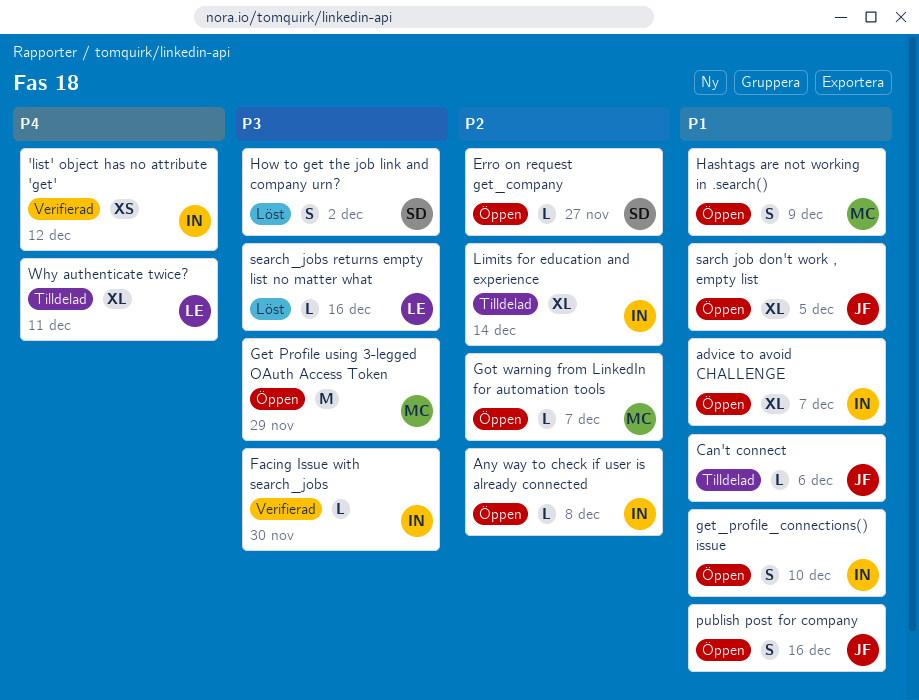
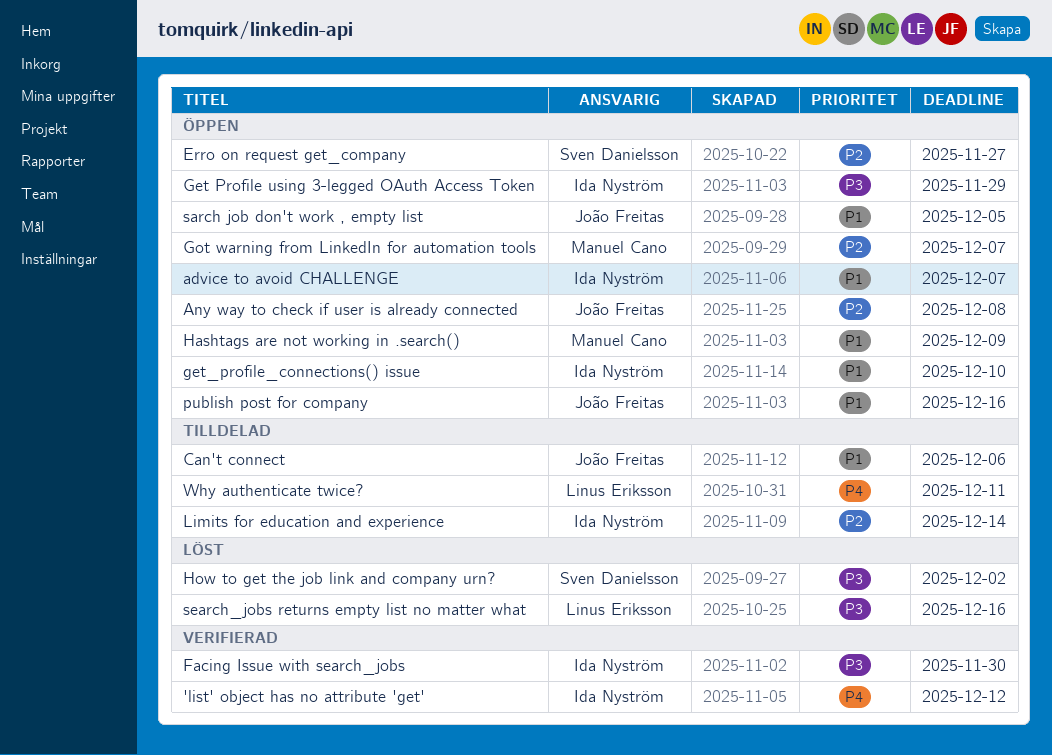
Any way to check if user is already connected, owner: Ida Nyström -> João Freitas
Get Profile using 3-legged OAuth Access Token, owner: Manuel Cano -> Ida Nyström

